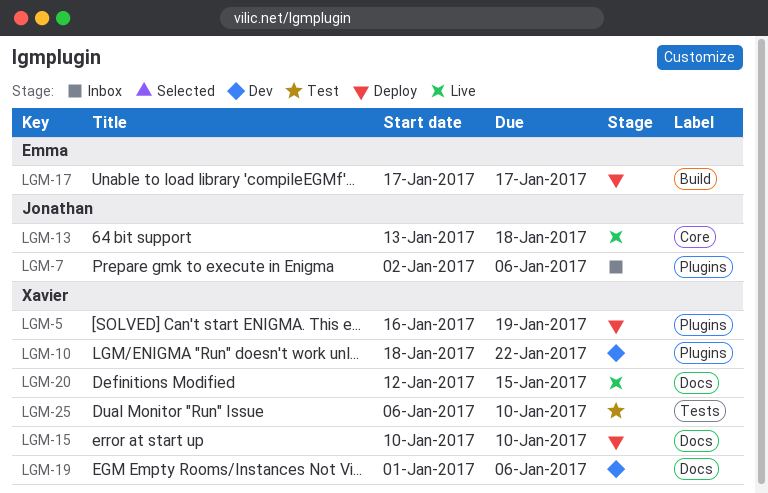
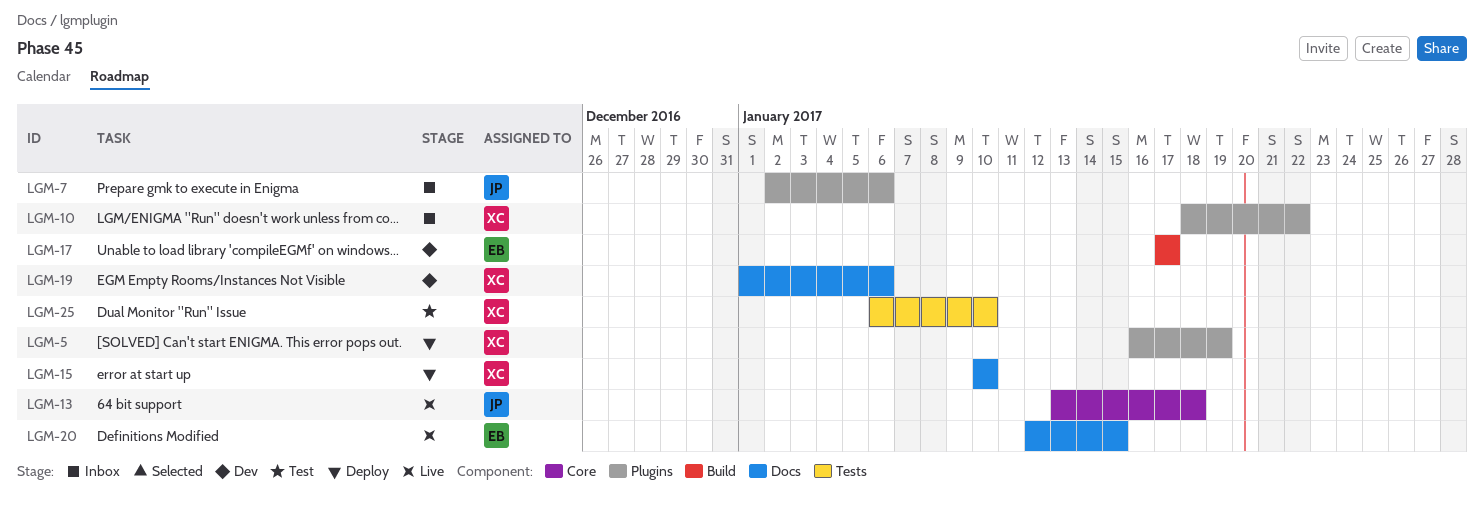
LGM-10, status: Dev -> Inbox
LGM-17, status: Deploy -> Dev
LGM-20, owner: Xavier -> Emma

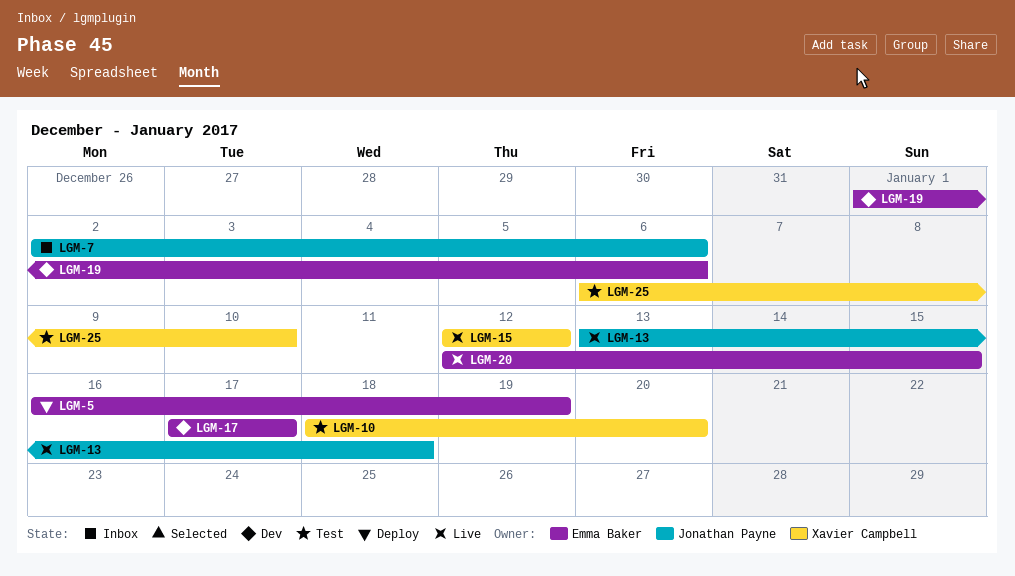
LGM-5, owner: Xavier Campbell -> Emma Baker
LGM-10, status: Inbox -> Test
LGM-10, due: Jan 22 -> Jan 20
LGM-15, status: Deploy -> Live
LGM-15, start: Jan 10 -> Jan 12
LGM-15, due: Jan 10 -> Jan 12
LGM-19, owner: Xavier Campbell -> Emma Baker

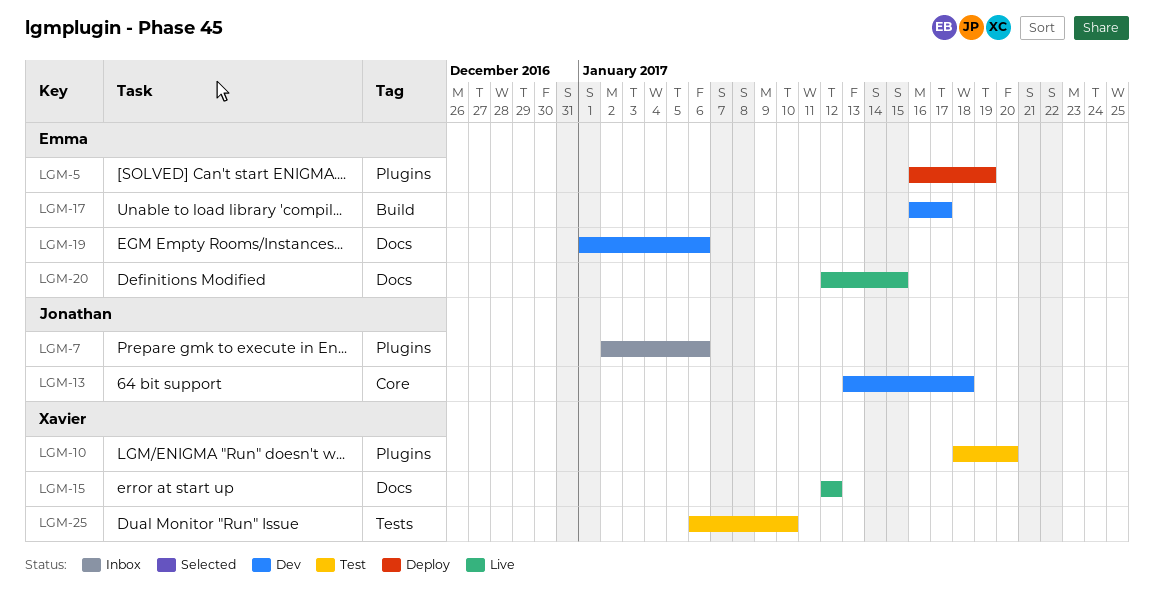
LGM-13, status: Live -> Dev
LGM-17, start: Jan 17 -> Jan 16

